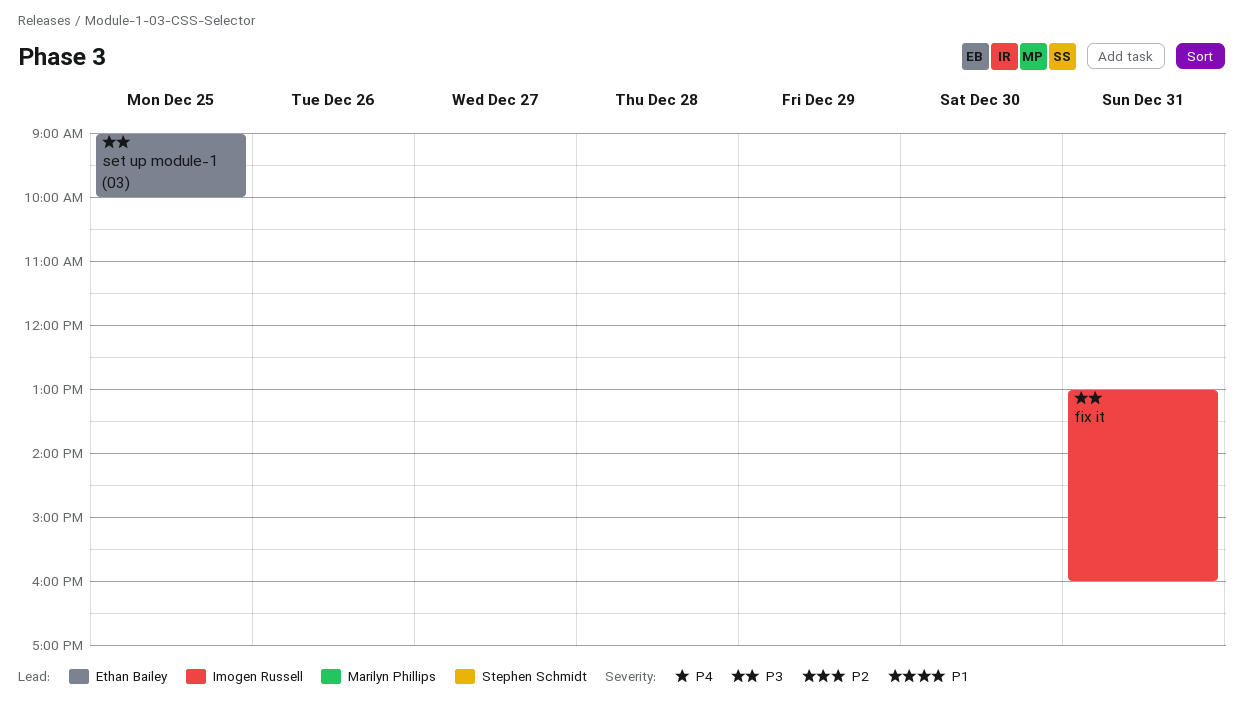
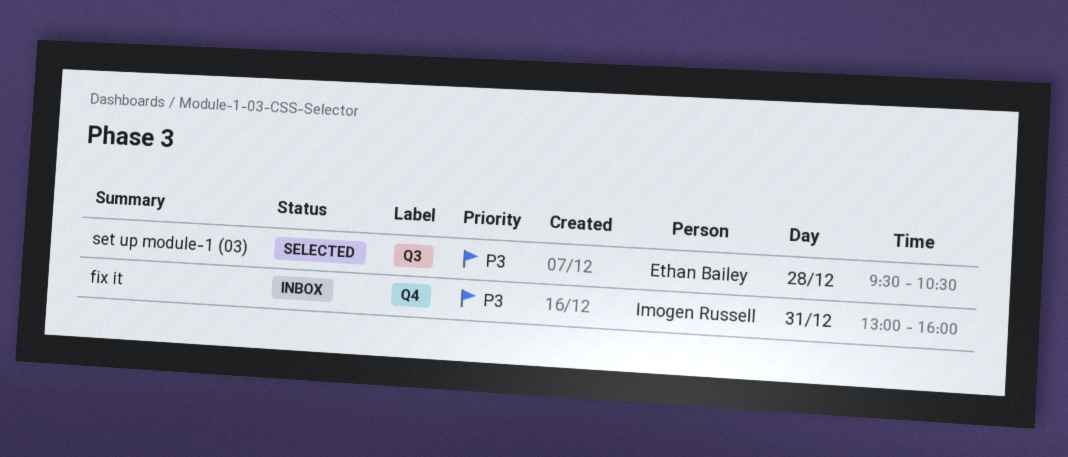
set up module-1 (03), day: Dec 25 -> Dec 28
set up module-1 (03), begins: 09:00 -> 09:30
set up module-1 (03), ends: 10:00 -> 10:30

